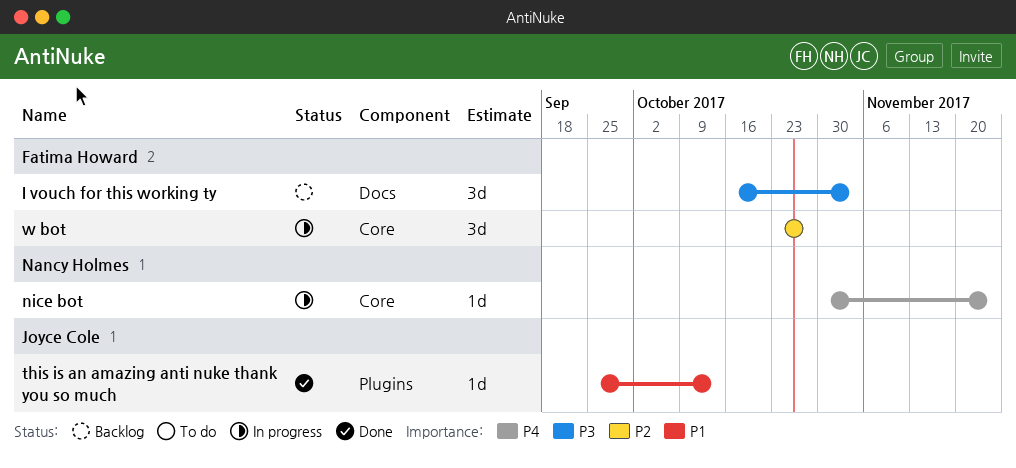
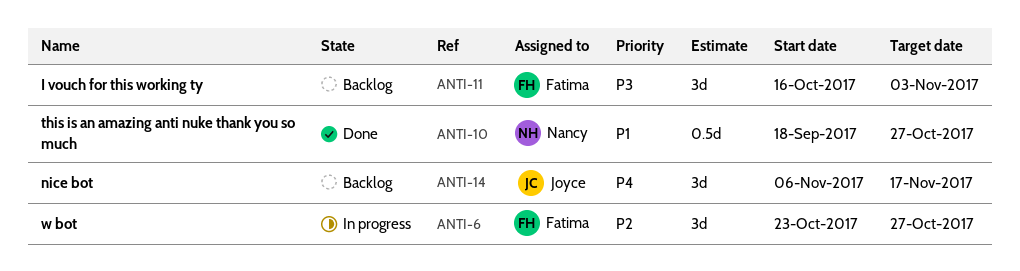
nice bot, status: In progress -> Backlog
nice bot, owner: Nancy Holmes -> Joyce Cole
nice bot, estimate: 1d -> 3d
nice bot, start: Oct 30 -> Nov 6
nice bot, due: Nov 24 -> Nov 17
this is an amazing anti nuke thank you so much, owner: Joyce Cole -> Nancy Holmes
this is an amazing anti nuke thank you so much, estimate: 1d -> 0.5d
this is an amazing anti nuke thank you so much, start: Sep 25 -> Sep 18
this is an amazing anti nuke thank you so much, due: Oct 13 -> Oct 27

